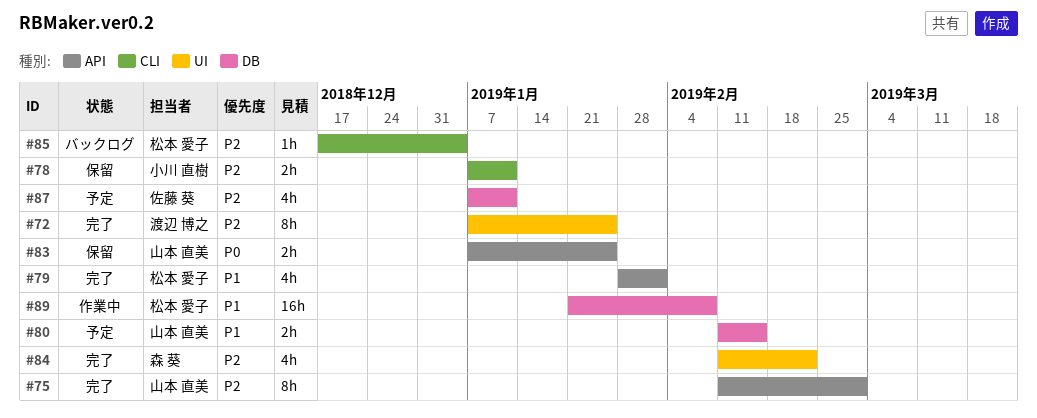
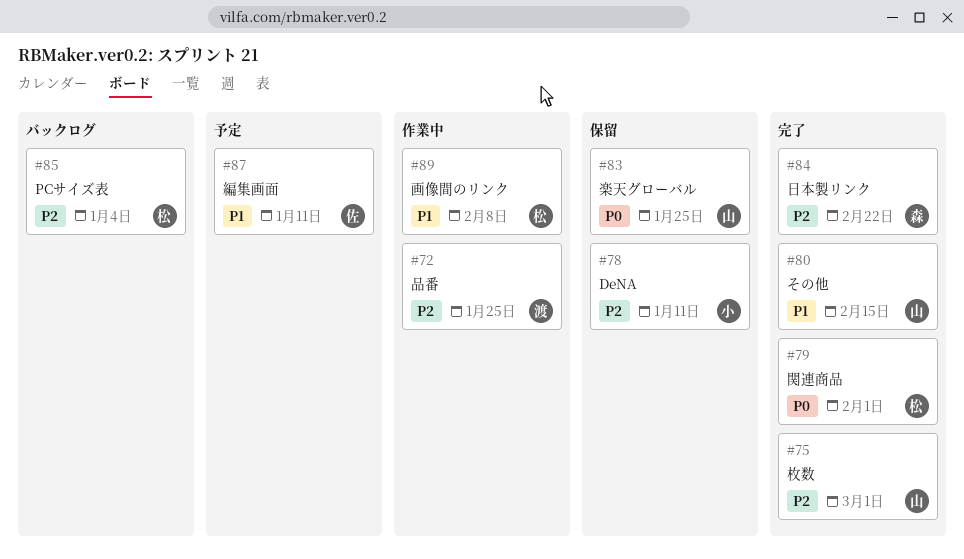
#72, status: 完了 -> 作業中
#79, priority: P1 -> P0
#80, status: 予定 -> 完了
#87, priority: P2 -> P1

